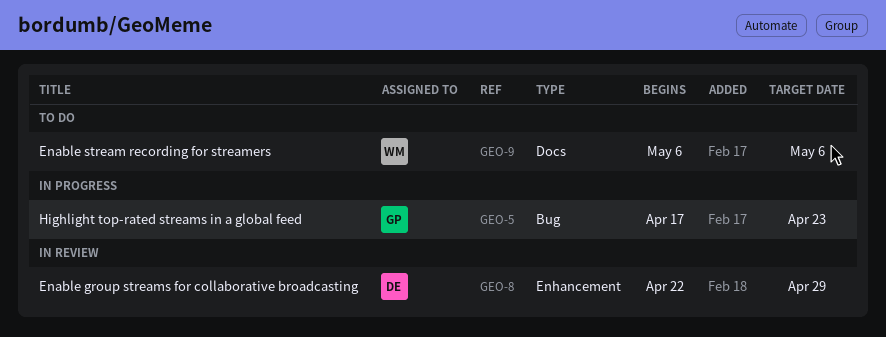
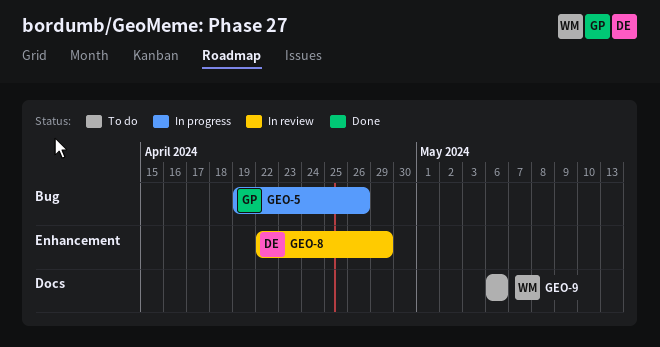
GEO-5, start: Apr 17 -> Apr 19
GEO-5, due: Apr 23 -> Apr 26

